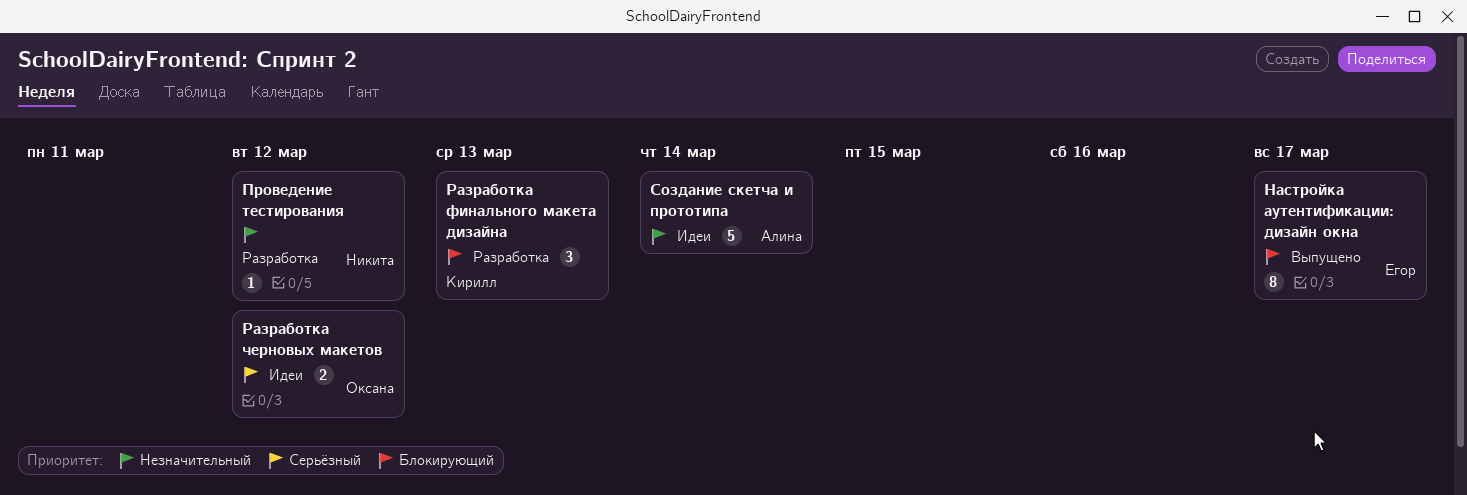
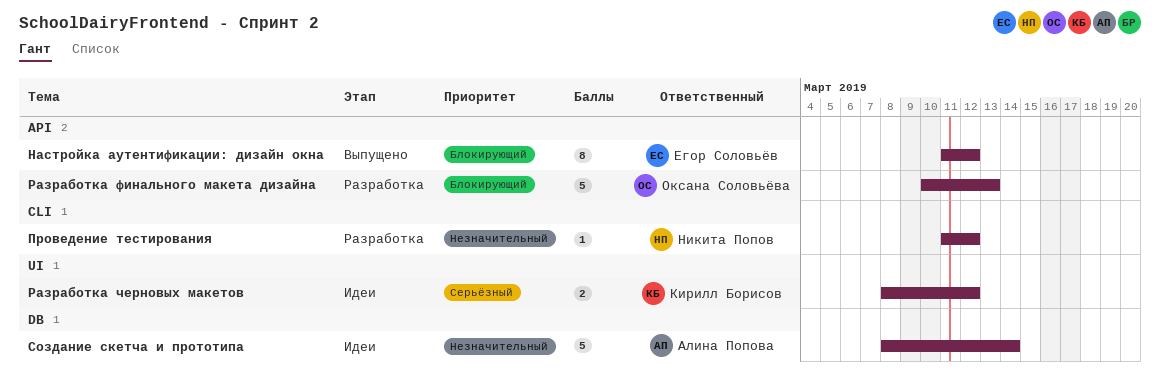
Настройка аутентификации: дизайн окна, due: Mar 17 -> Mar 12
Разработка финального макета дизайна, owner: Кирилл Борисов -> Оксана Соловьёва
Разработка финального макета дизайна, estimate: 3 -> 5
Разработка черновых макетов, owner: Оксана Соловьёва -> Кирилл Борисов

